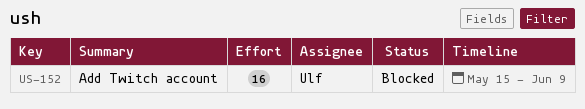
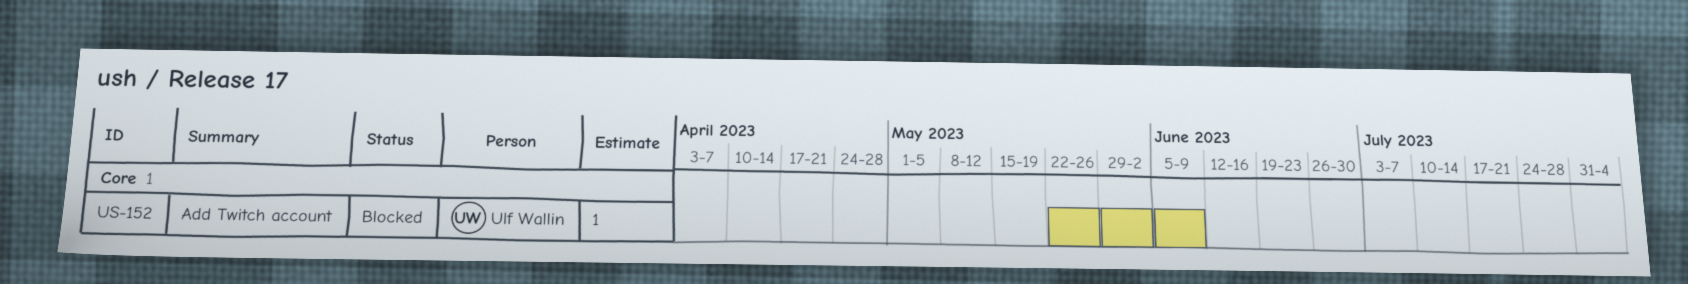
US-152, estimate: 16 -> 1
US-152, start: May 15 -> May 22

